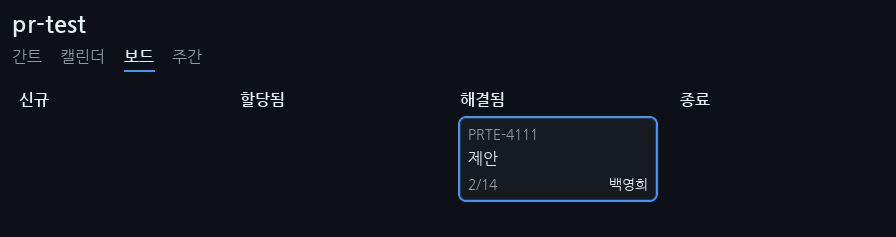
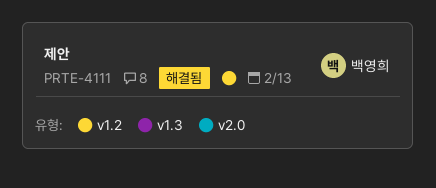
PRTE-4111, due: Feb 14 -> Feb 13

